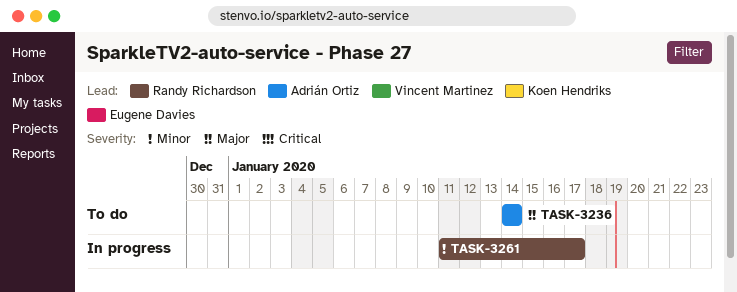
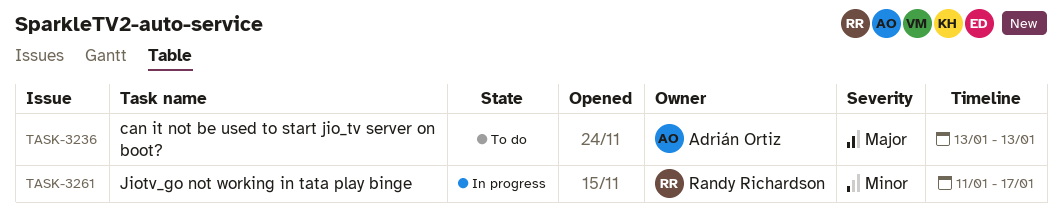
TASK-3236, start: Jan 14 -> Jan 13
TASK-3236, due: Jan 14 -> Jan 13

